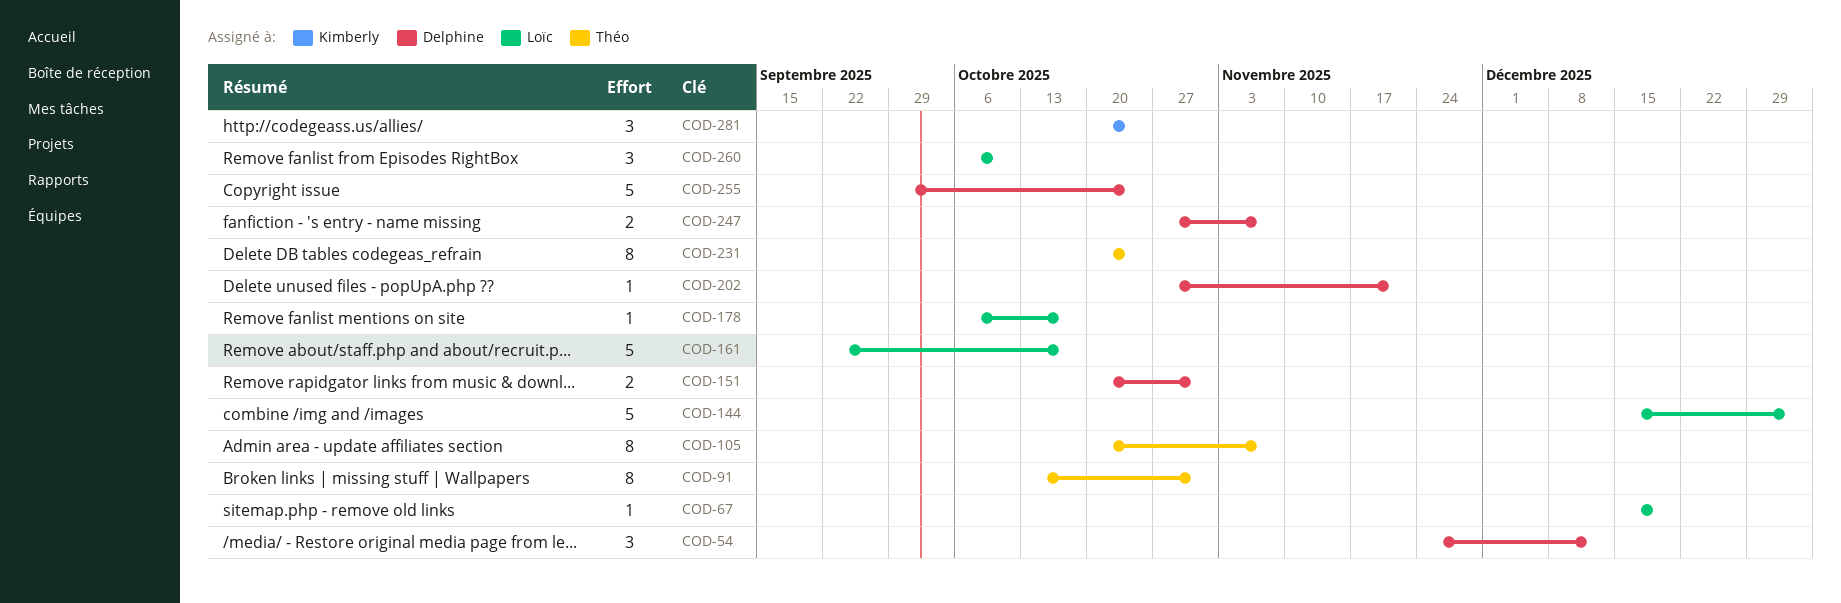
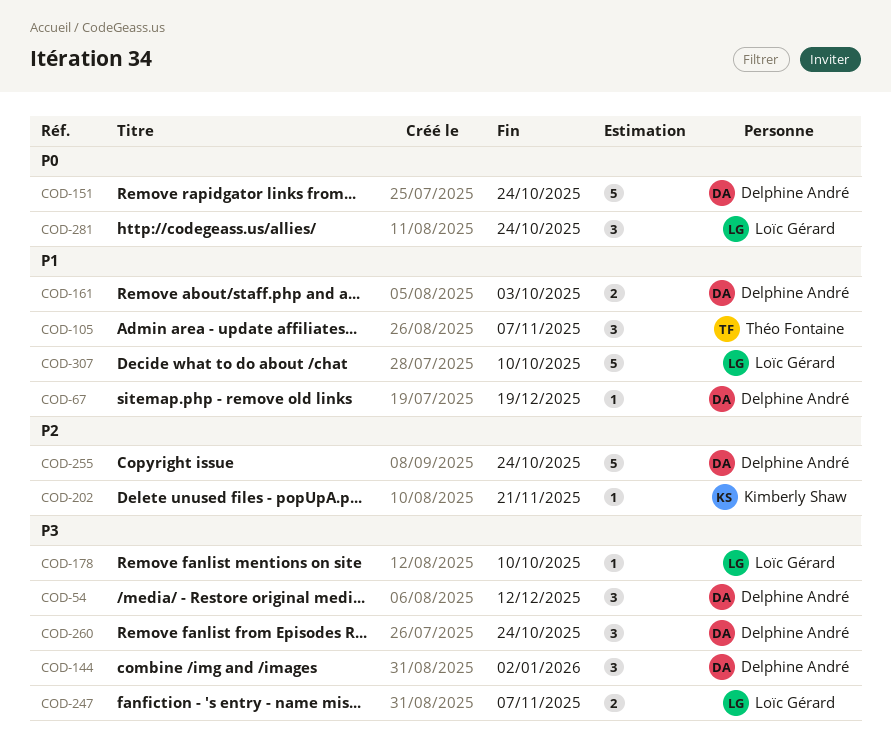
COD-67, owner: Loïc Gérard -> Delphine André
COD-91: present -> none
COD-105, estimate: 8 -> 3
COD-144, owner: Loïc Gérard -> Delphine André
COD-144, estimate: 5 -> 3
COD-151, estimate: 2 -> 5
COD-151, due: Oct 31 -> Oct 24
COD-161, owner: Loïc Gérard -> Delphine André
COD-161, estimate: 5 -> 2
COD-161, due: Oct 17 -> Oct 3
COD-178, due: Oct 17 -> Oct 10
COD-202, owner: Delphine André -> Kimberly Shaw
COD-231: present -> none
COD-247, owner: Delphine André -> Loïc Gérard
COD-260, owner: Loïc Gérard -> Delphine André
COD-260, due: Oct 10 -> Oct 24
COD-281, owner: Kimberly Shaw -> Loïc Gérard
COD-307: none -> present

